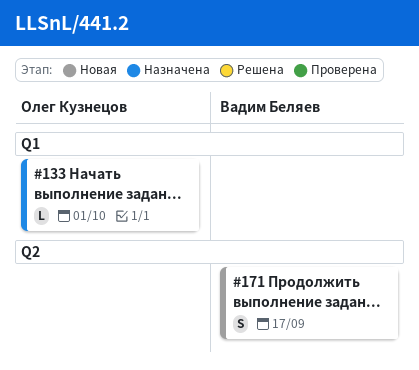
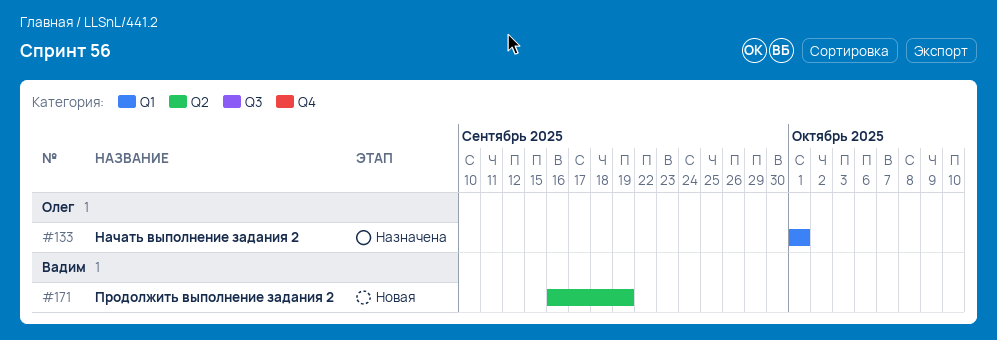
#171, due: Sep 17 -> Sep 19

